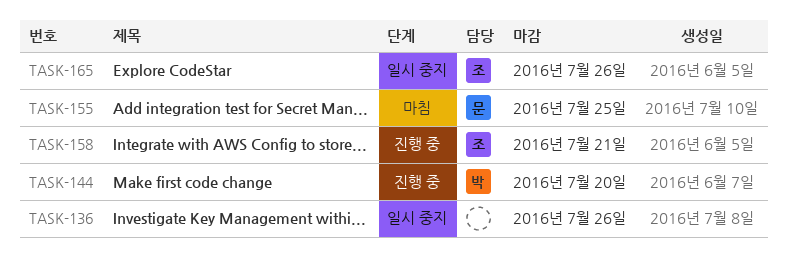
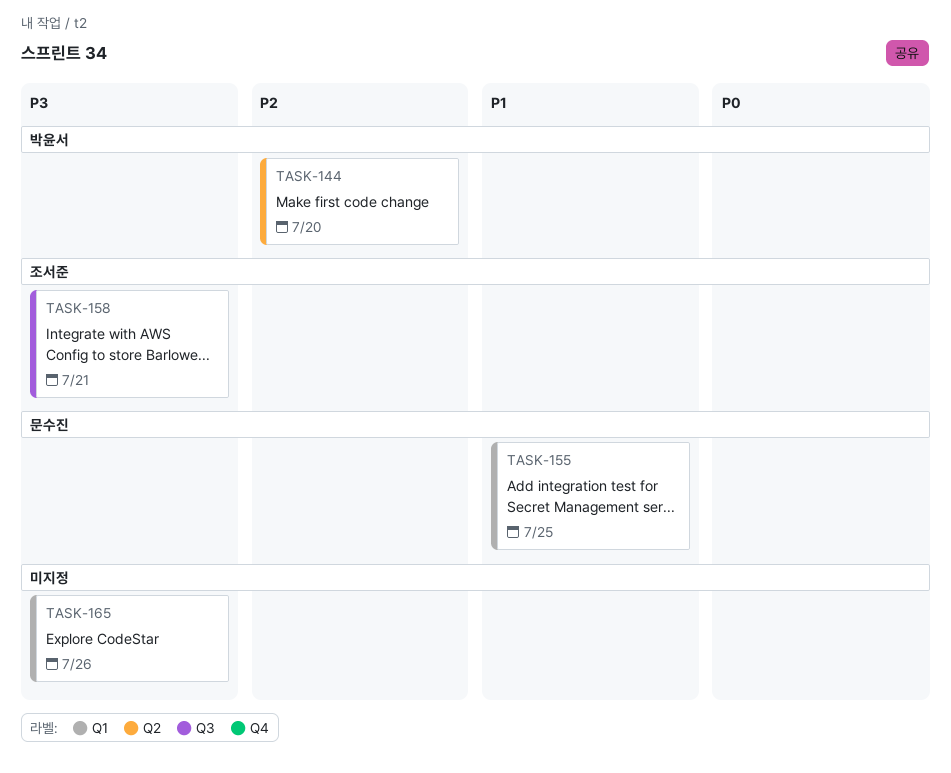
TASK-136: present -> none
TASK-165, owner: 조서준 -> none

